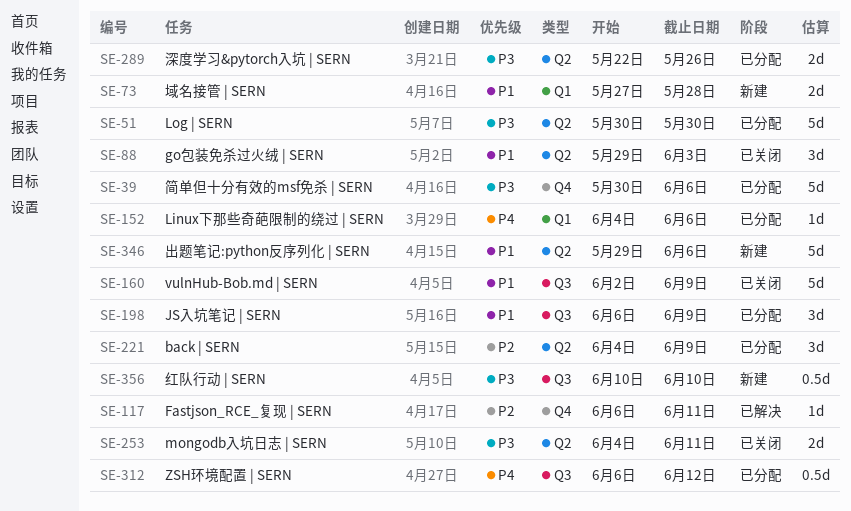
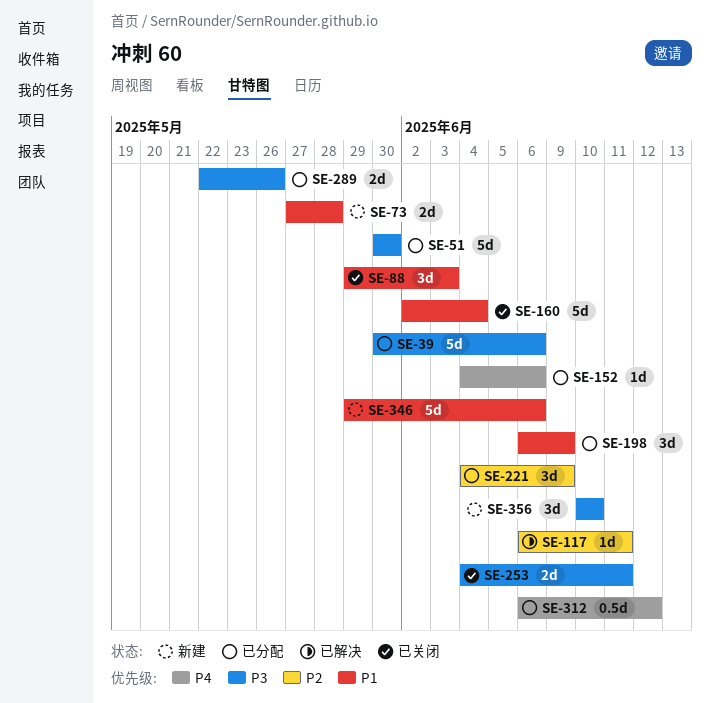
SE-160, due: Jun 9 -> Jun 4
SE-356, estimate: 0.5d -> 3d

